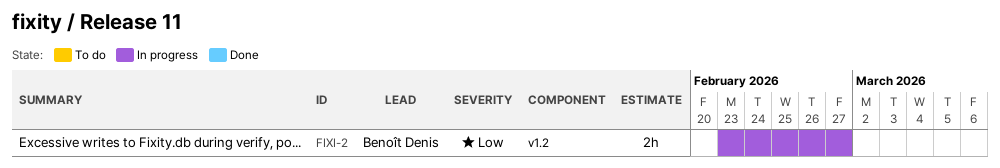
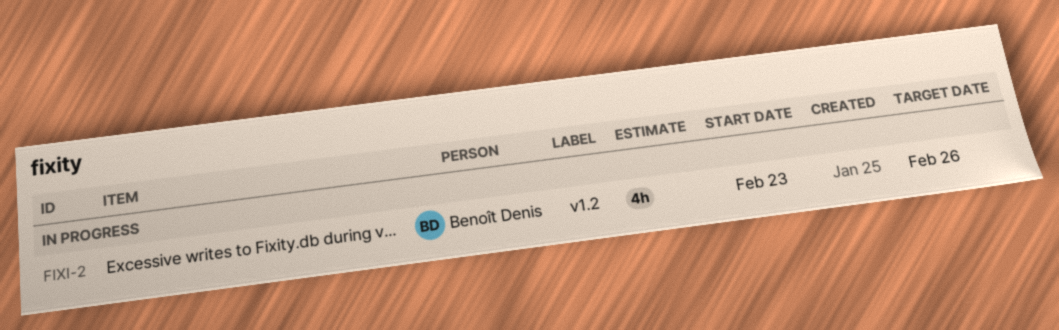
FIXI-2, estimate: 2h -> 4h
FIXI-2, due: Feb 27 -> Feb 26

